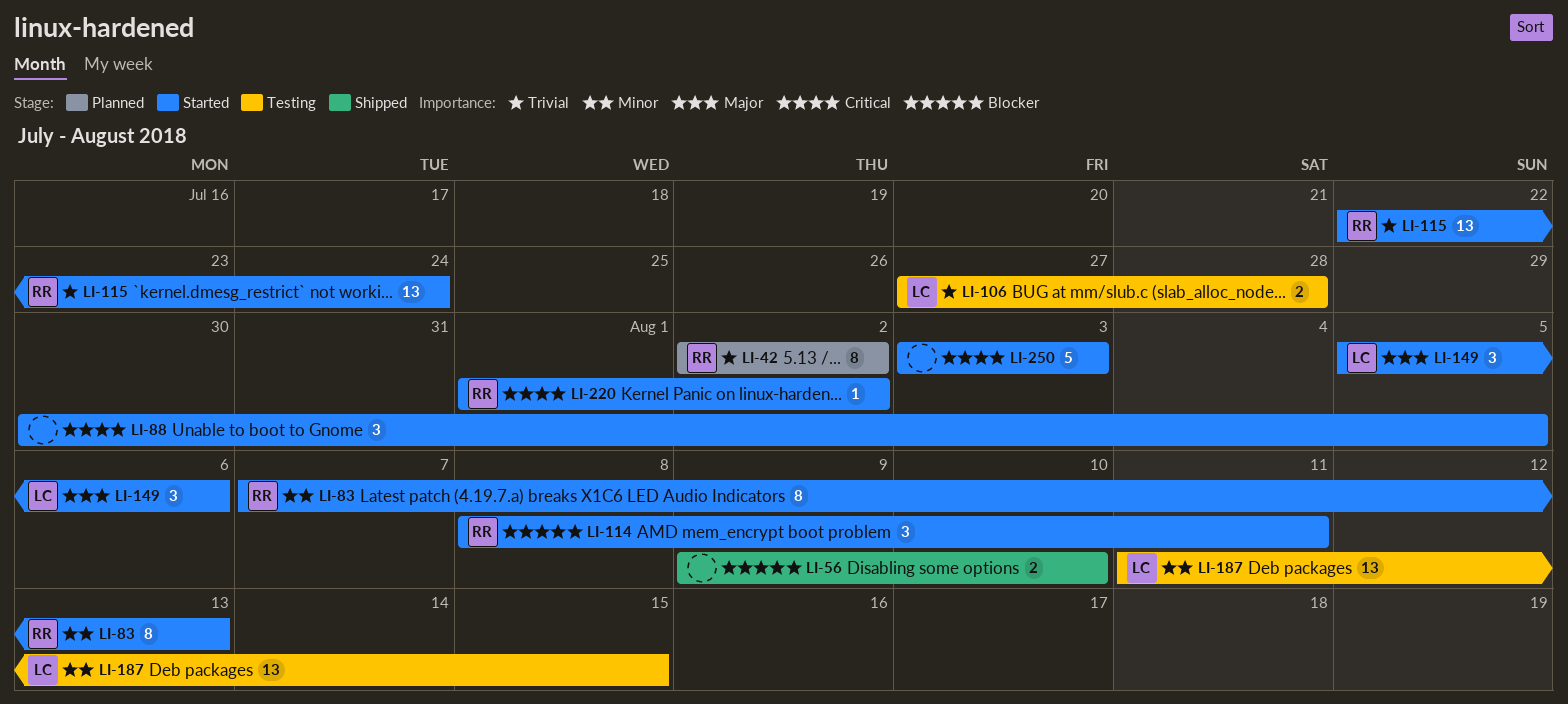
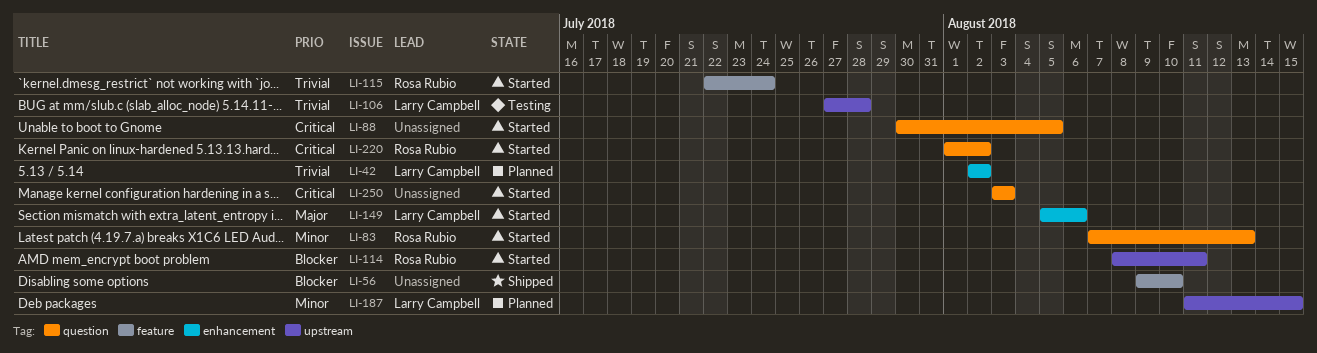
LI-42, owner: Rosa Rubio -> Larry Campbell
LI-187, status: Testing -> Planned

